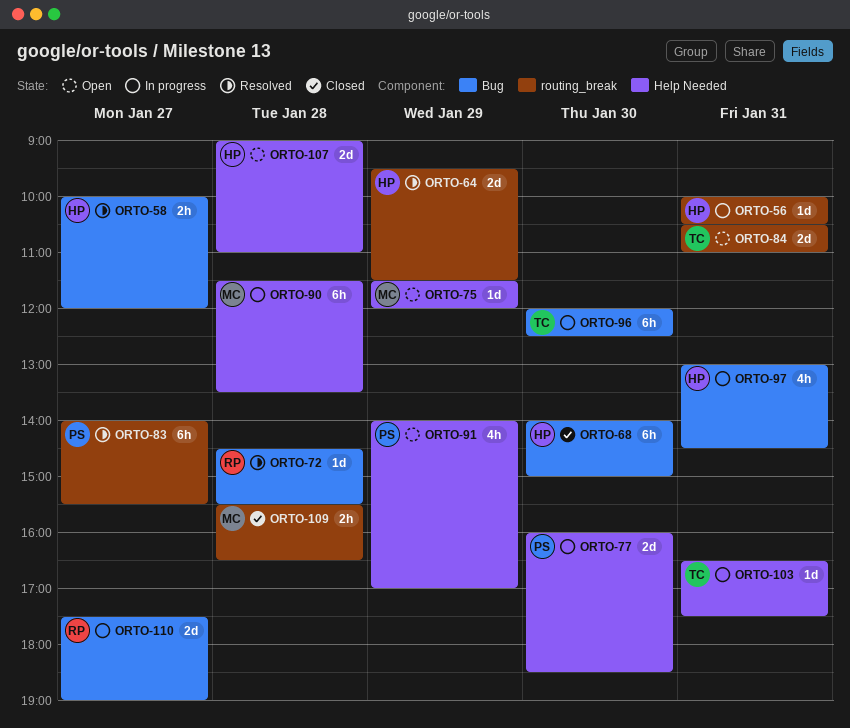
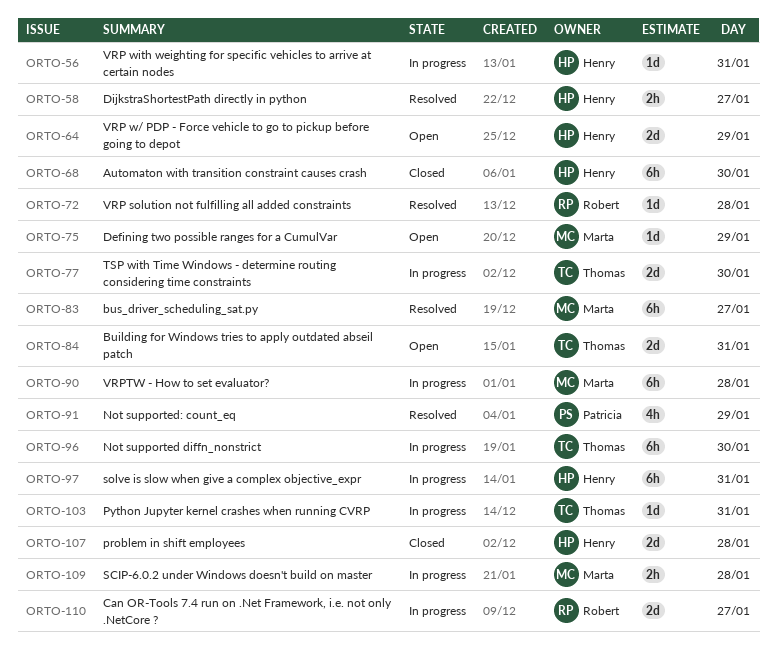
ORTO-64, status: Resolved -> Open
ORTO-77, owner: Patricia -> Thomas
ORTO-83, owner: Patricia -> Marta
ORTO-91, status: Open -> Resolved
ORTO-97, estimate: 4h -> 6h
ORTO-107, status: Open -> Closed
ORTO-109, status: Closed -> In progress

